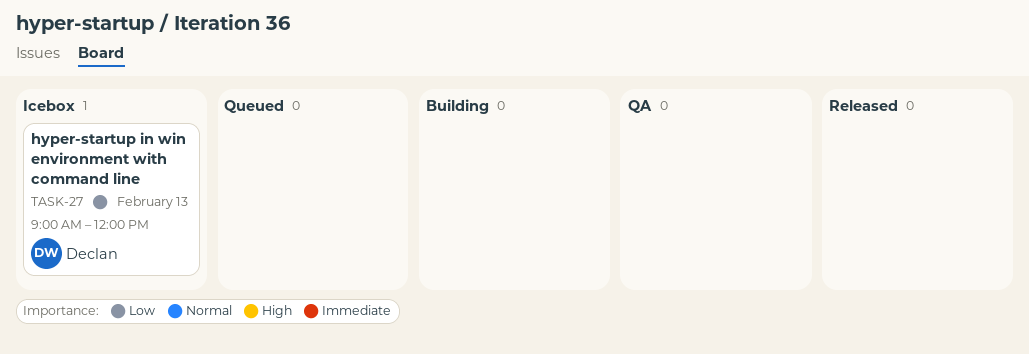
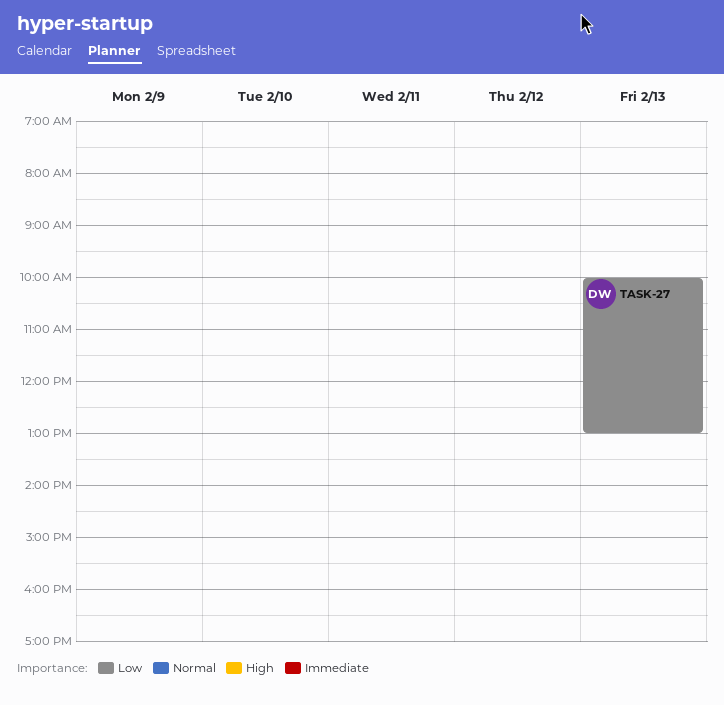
TASK-27, begins: 09:00 -> 10:00
TASK-27, ends: 12:00 -> 13:00

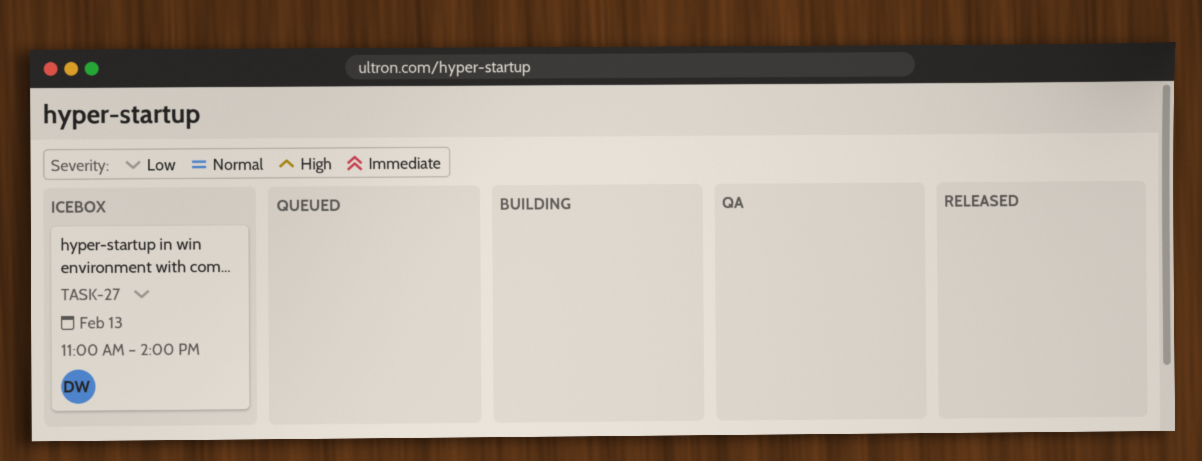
TASK-27, begins: 10:00 -> 11:00
TASK-27, ends: 13:00 -> 14:00

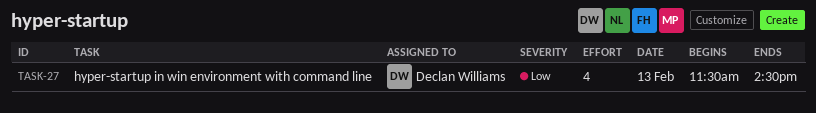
TASK-27, begins: 11:00 -> 11:30
TASK-27, ends: 14:00 -> 14:30

